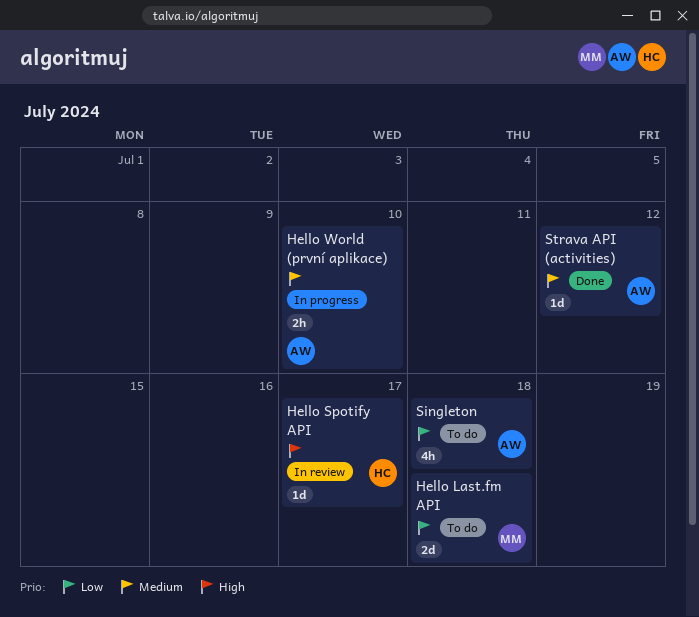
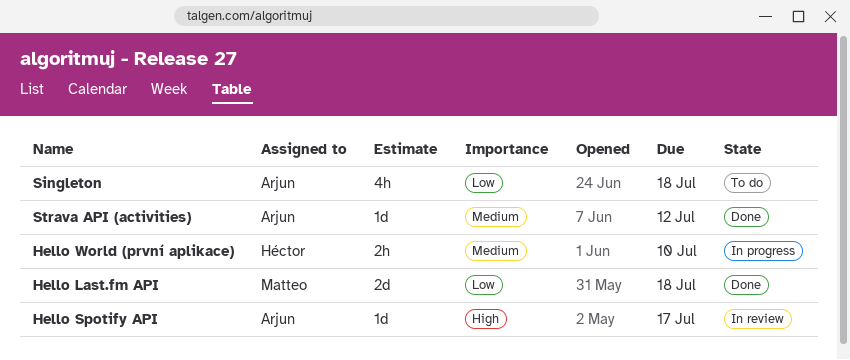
Hello Last.fm API, status: To do -> Done
Hello Spotify API, owner: Héctor -> Arjun
Hello World (první aplikace), owner: Arjun -> Héctor

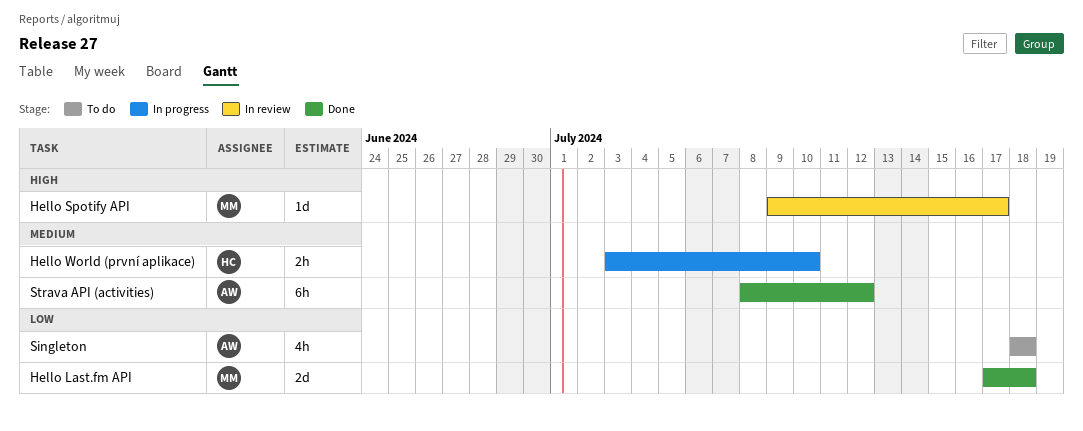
Hello Spotify API, owner: Arjun -> Matteo
Strava API (activities), estimate: 1d -> 6h

